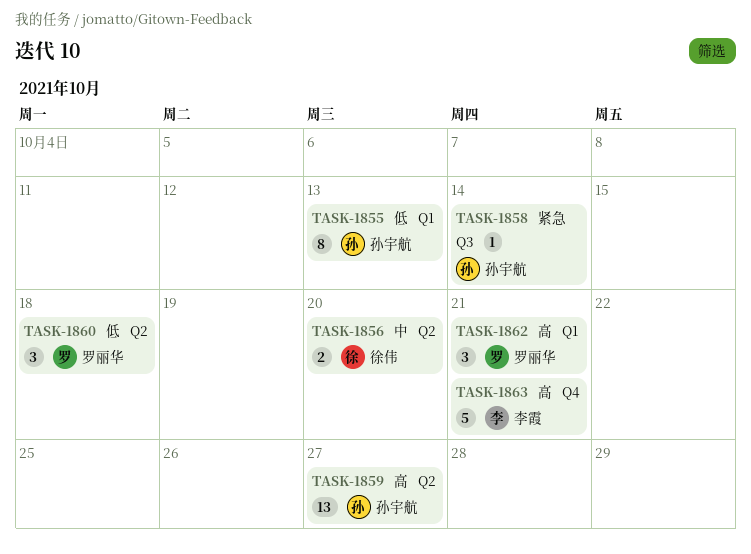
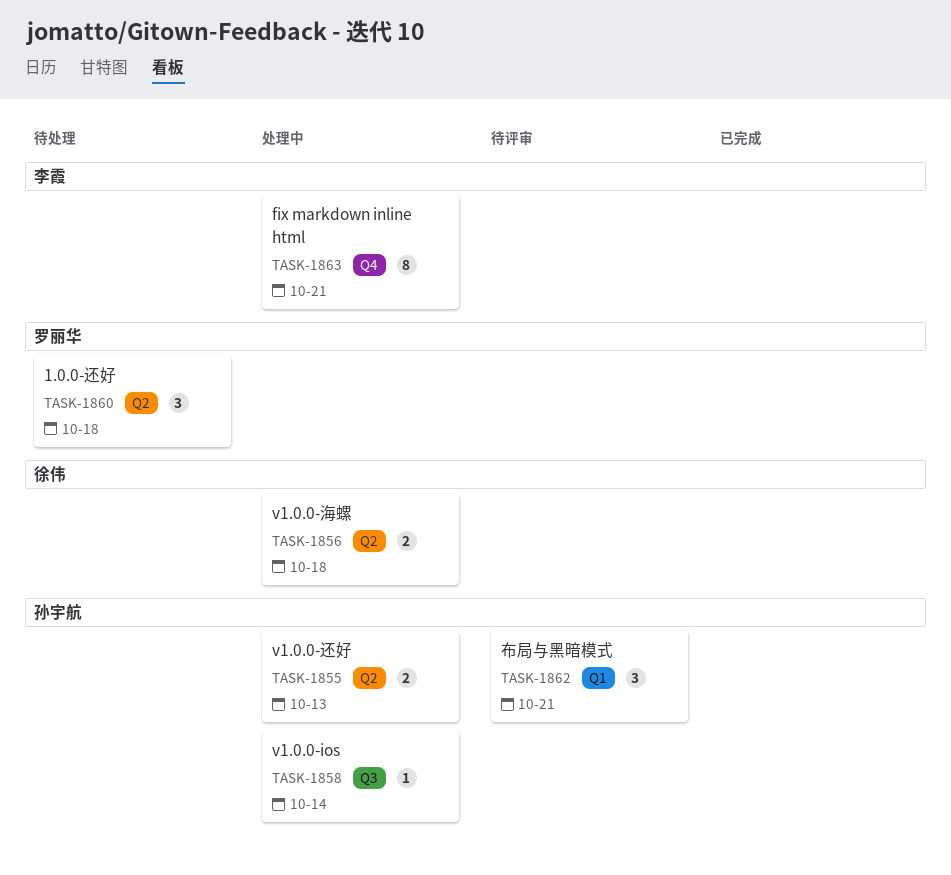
TASK-1855, label: Q1 -> Q2
TASK-1855, estimate: 8 -> 2
TASK-1856, due: Oct 20 -> Oct 18
TASK-1859: present -> none
TASK-1862, owner: 罗丽华 -> 孙宇航
TASK-1863, estimate: 5 -> 8

